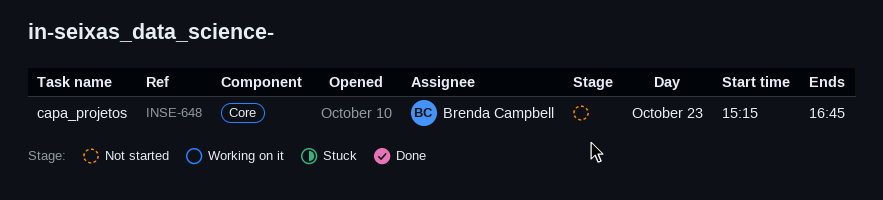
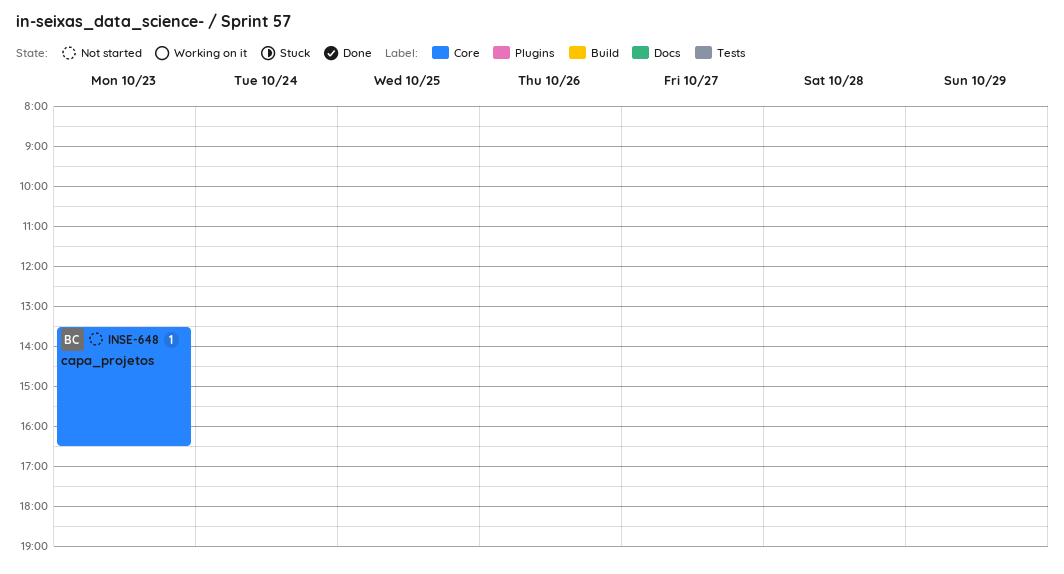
INSE-648, begins: 15:15 -> 13:30
INSE-648, ends: 16:45 -> 16:30

